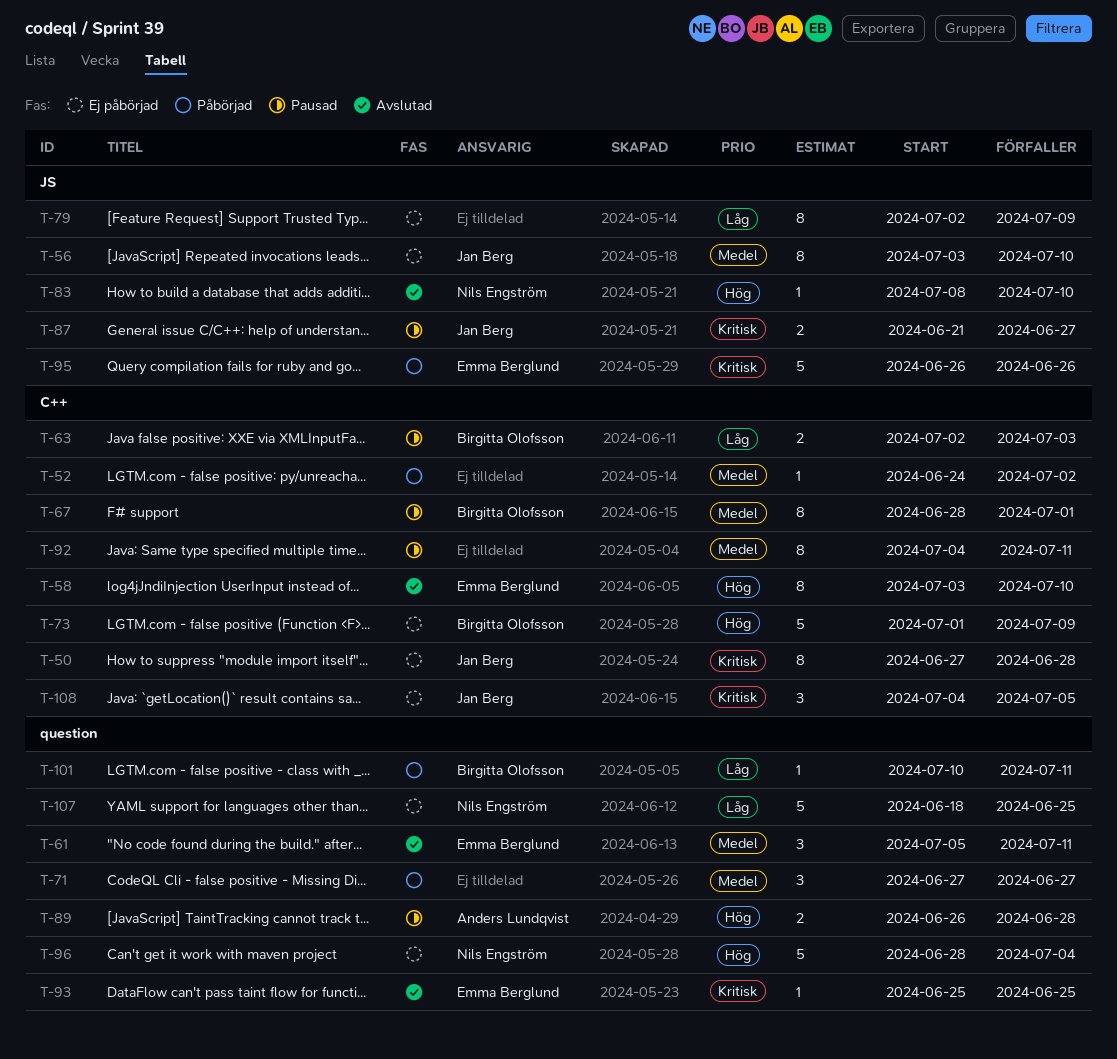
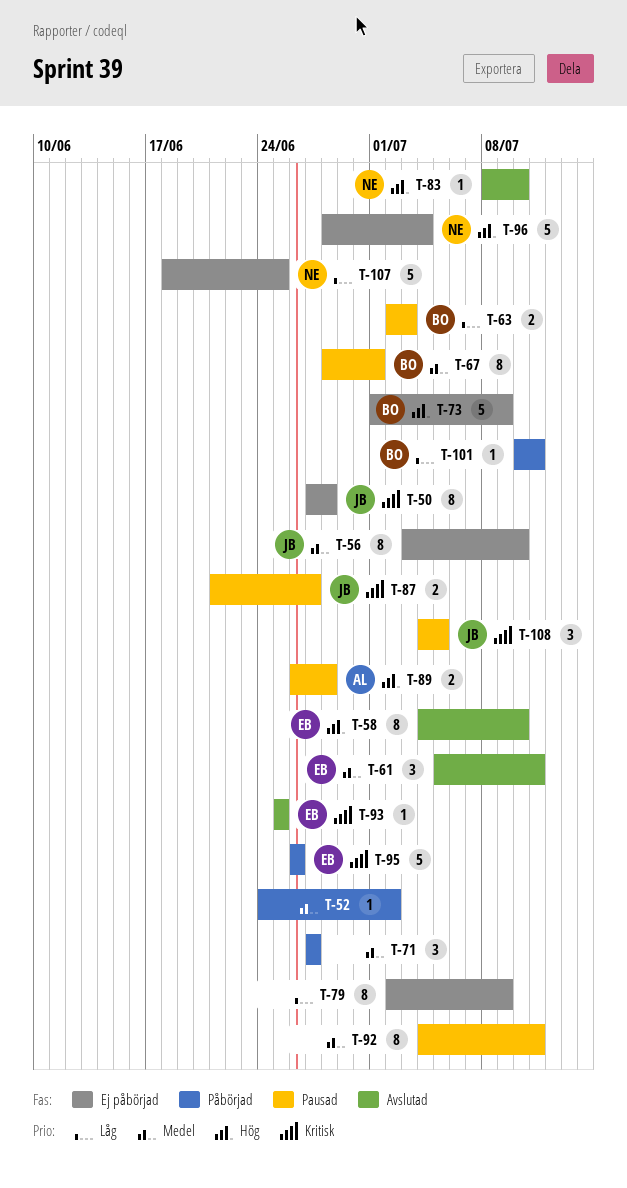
T-58, start: Jul 3 -> Jul 4
T-108, status: Ej påbörjad -> Pausad

